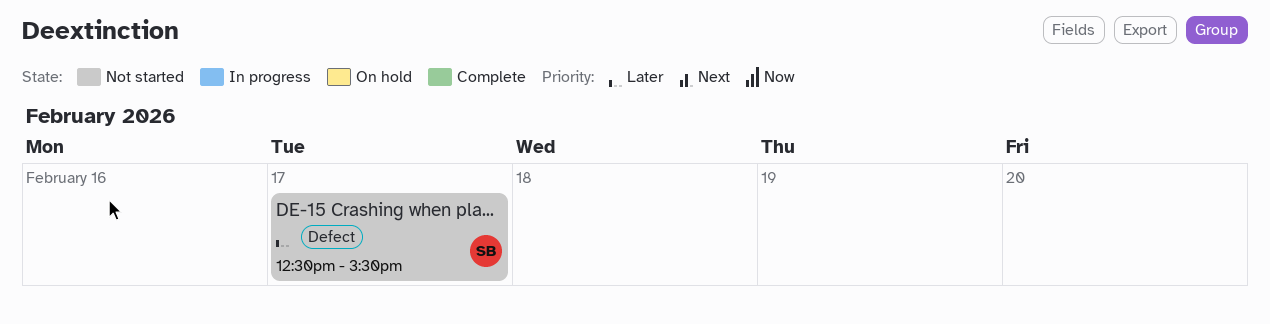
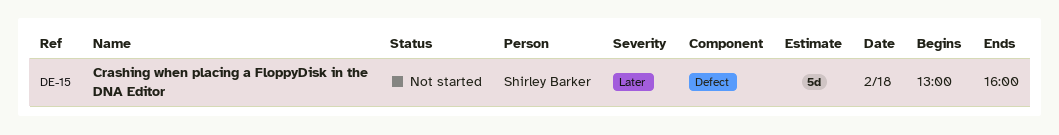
DE-15, day: Feb 17 -> Feb 18
DE-15, begins: 12:30 -> 13:00
DE-15, ends: 15:30 -> 16:00

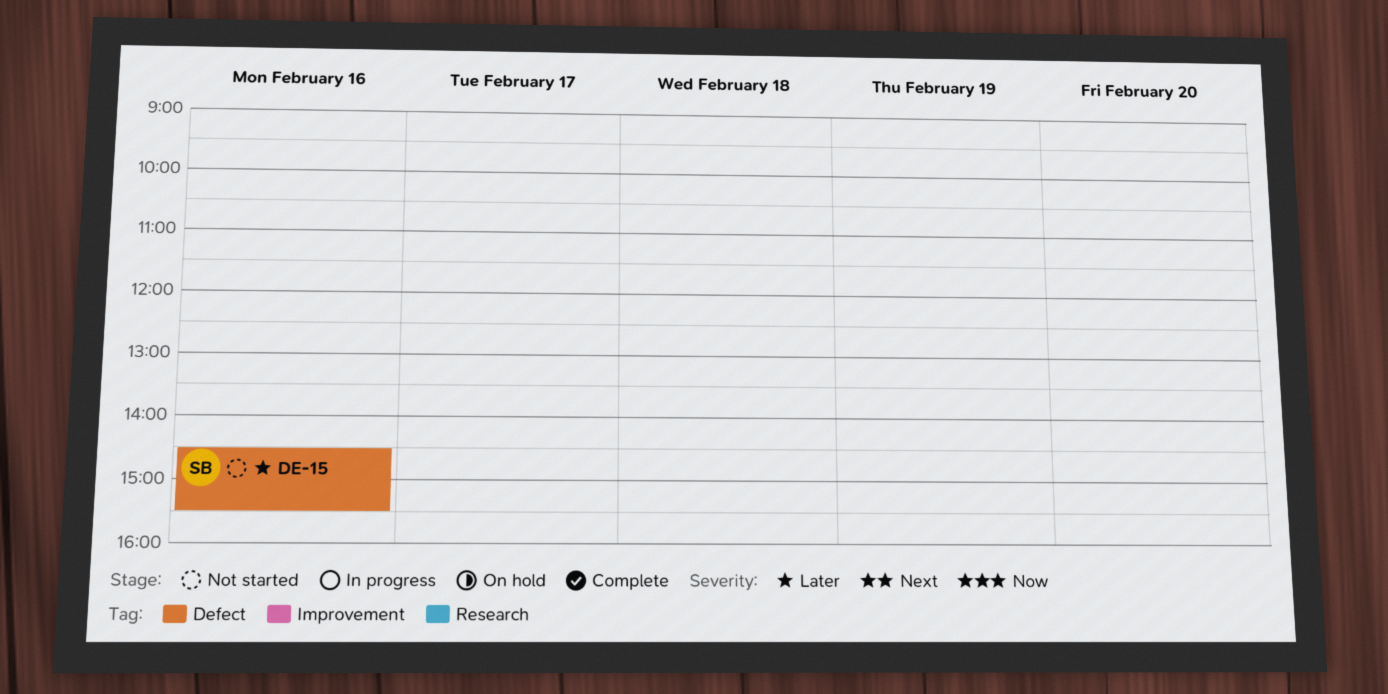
DE-15, day: Feb 18 -> Feb 16
DE-15, begins: 13:00 -> 14:30
DE-15, ends: 16:00 -> 15:30

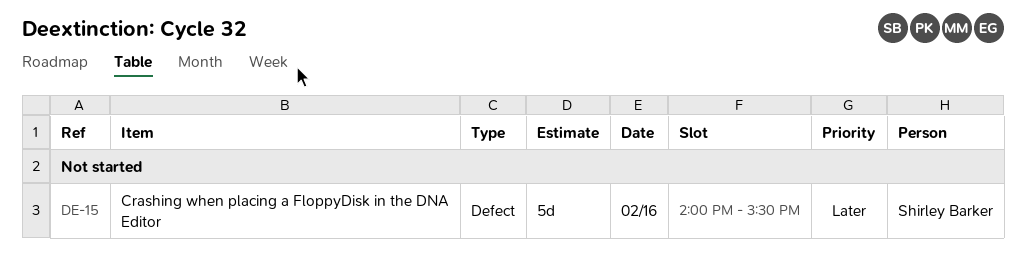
DE-15, begins: 14:30 -> 14:00

